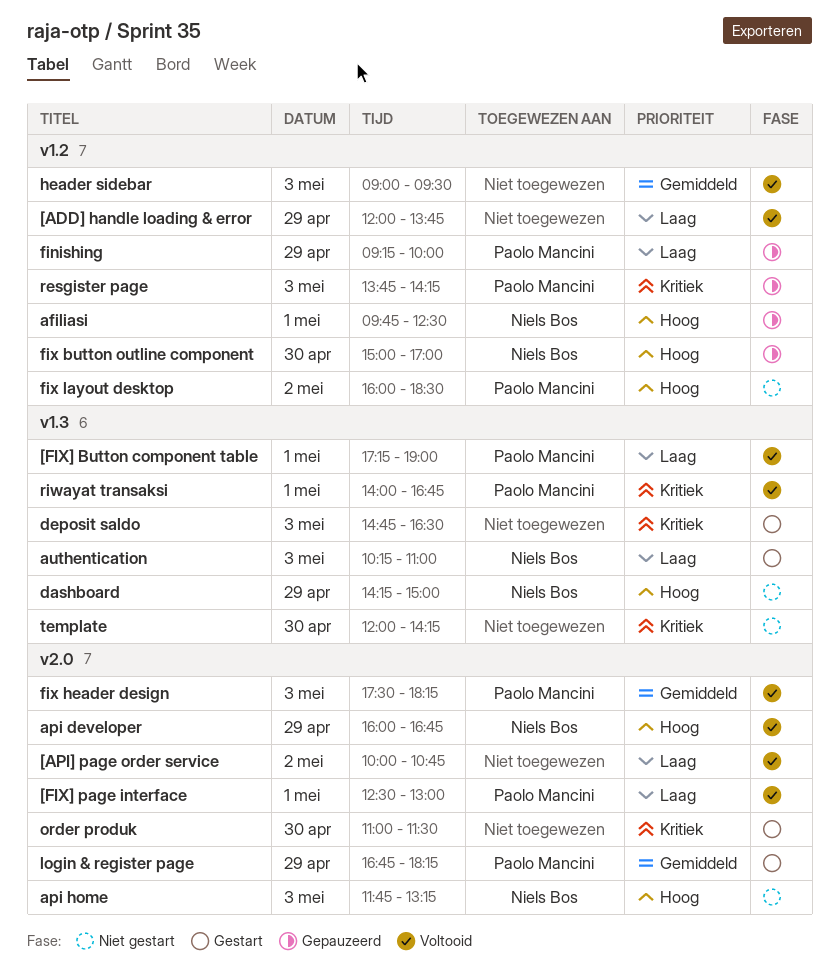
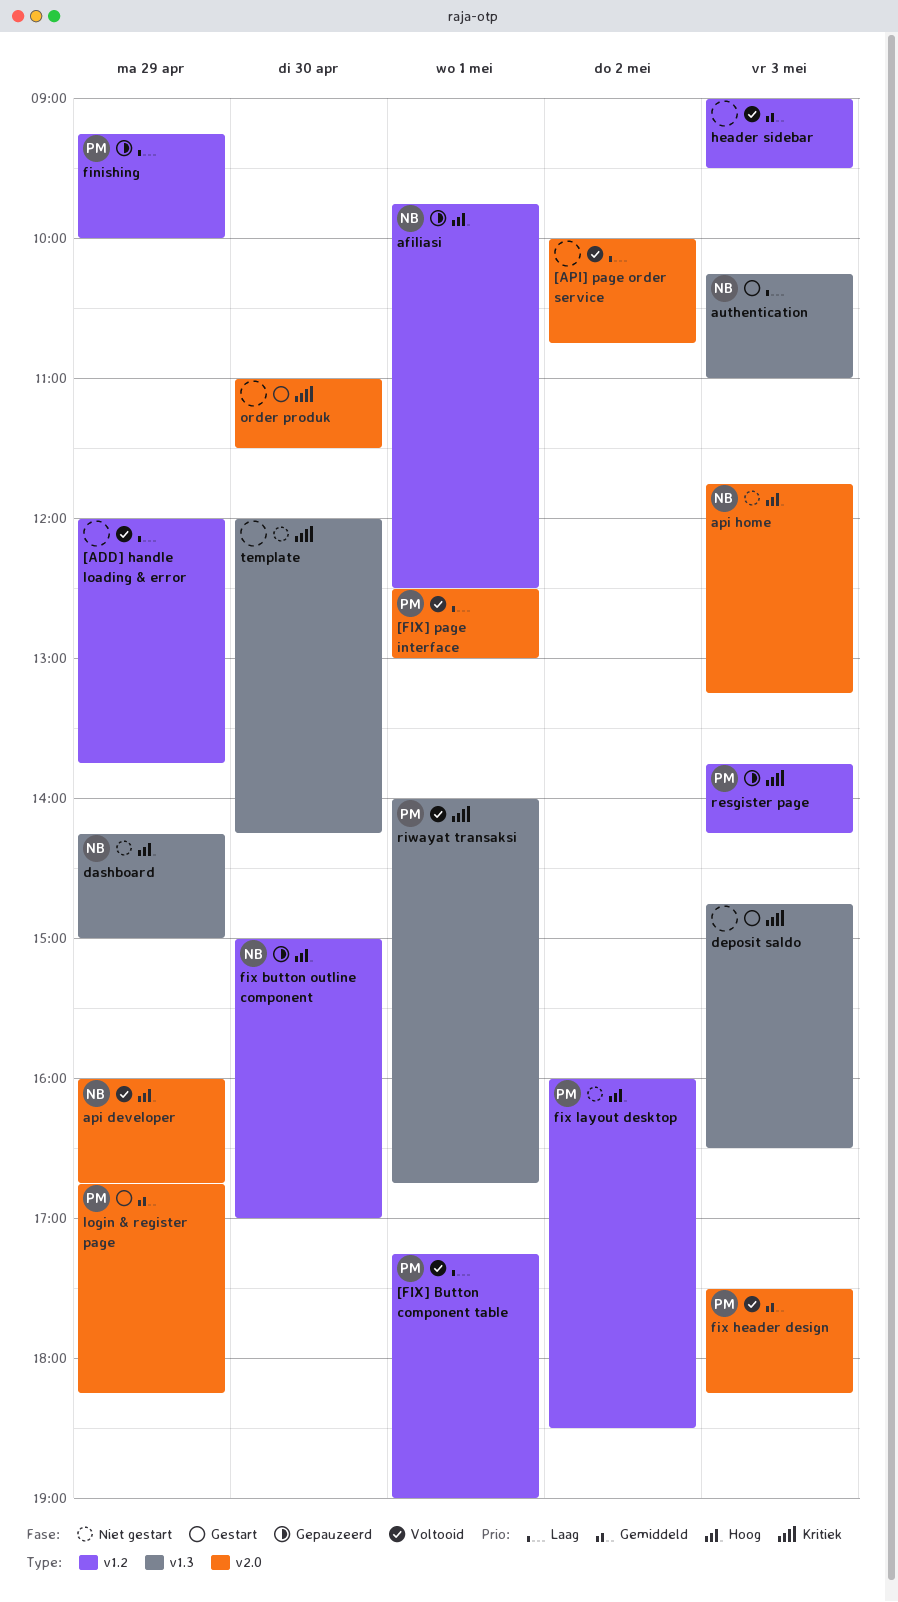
[FIX] Button component table, label: v1.3 -> v1.2

